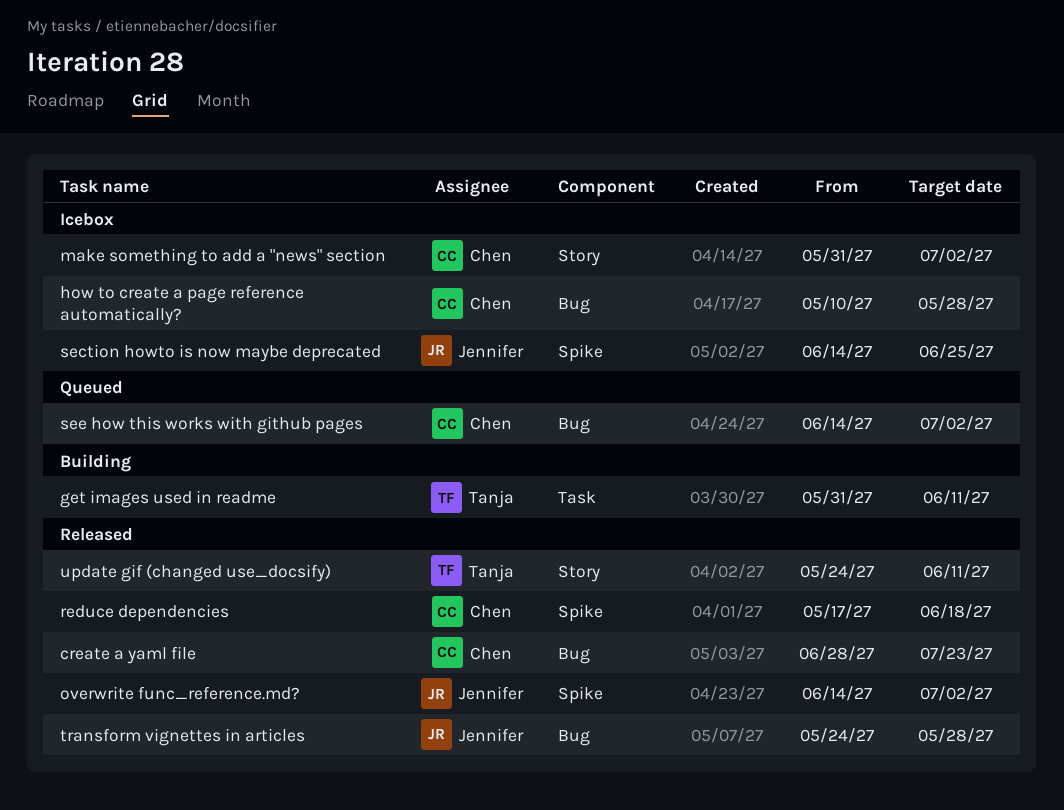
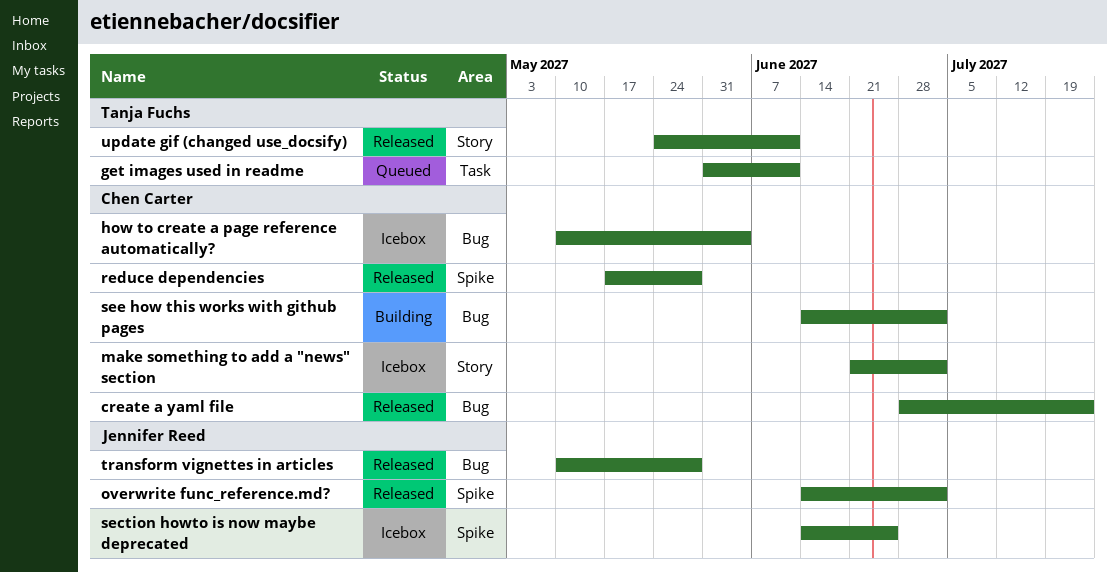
get images used in readme, status: Building -> Queued
how to create a page reference automatically?, due: May 28 -> Jun 4
make something to add a "news" section, start: May 31 -> Jun 21
reduce dependencies, due: Jun 18 -> May 28
see how this works with github pages, status: Queued -> Building
transform vignettes in articles, start: May 24 -> May 10

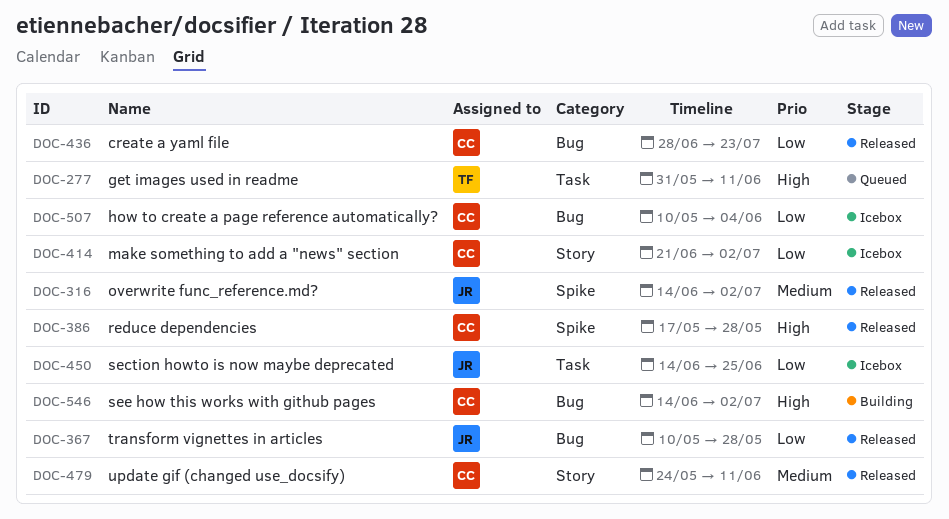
section howto is now maybe deprecated, label: Spike -> Task
update gif (changed use_docsify), owner: Tanja Fuchs -> Chen Carter

